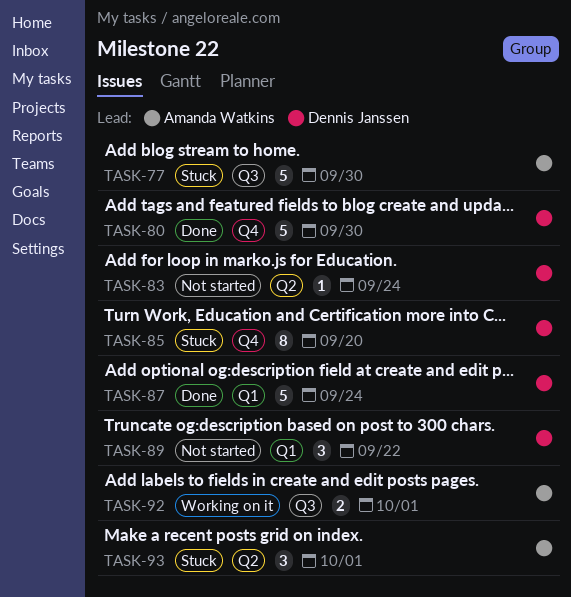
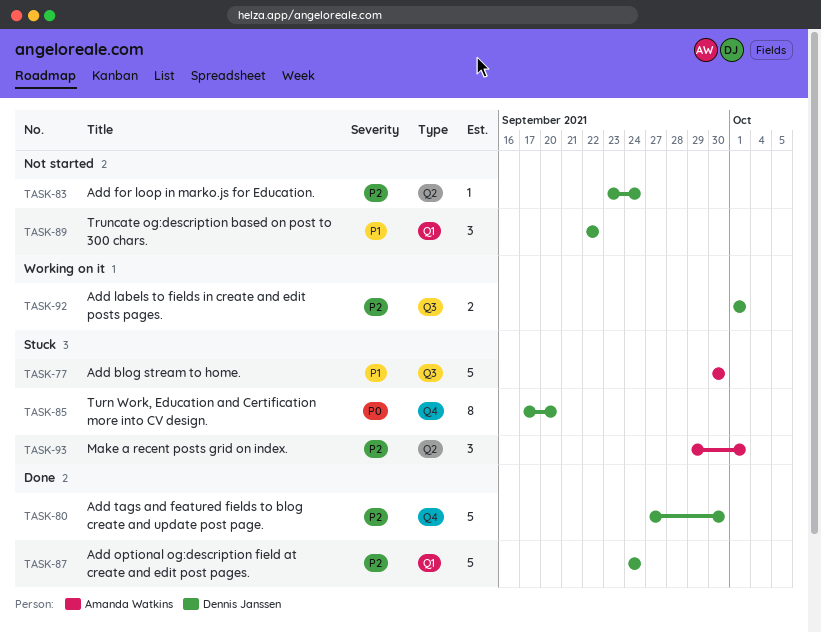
TASK-92, owner: Amanda Watkins -> Dennis Janssen

